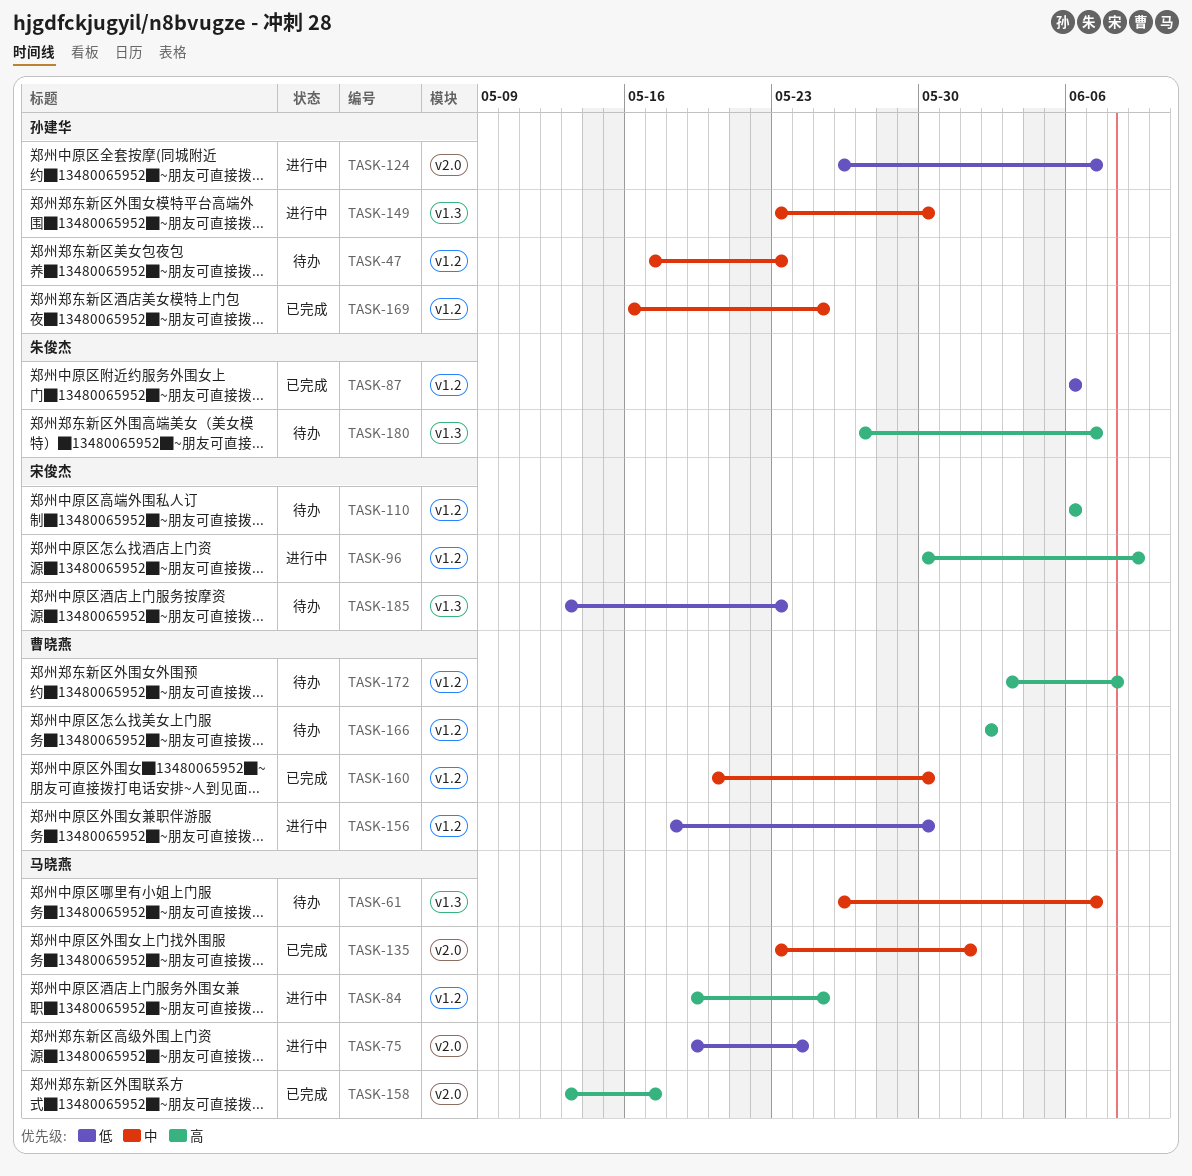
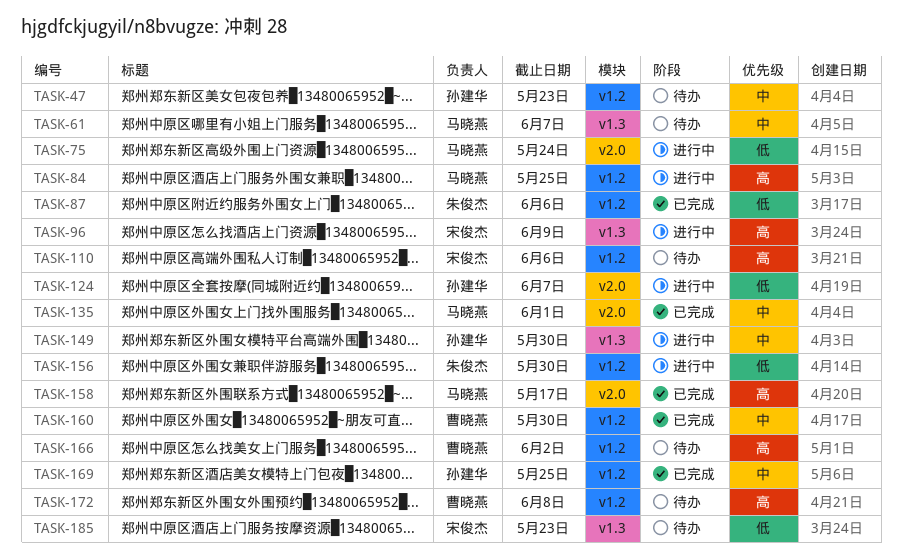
TASK-96, label: v1.2 -> v1.3
TASK-156, owner: 曹晓燕 -> 朱俊杰
TASK-180: present -> none

